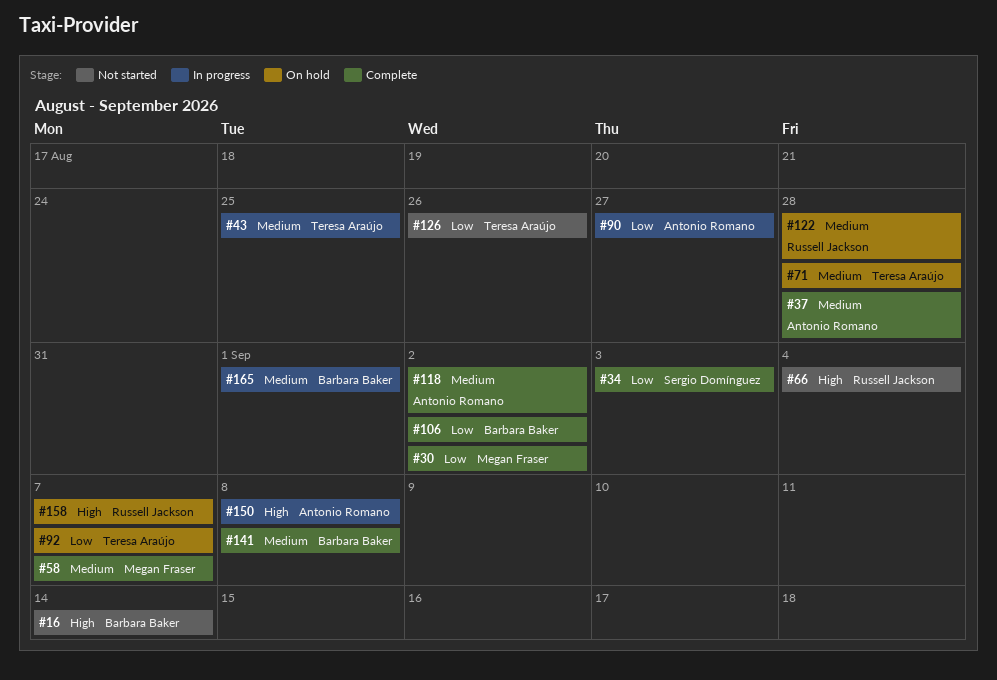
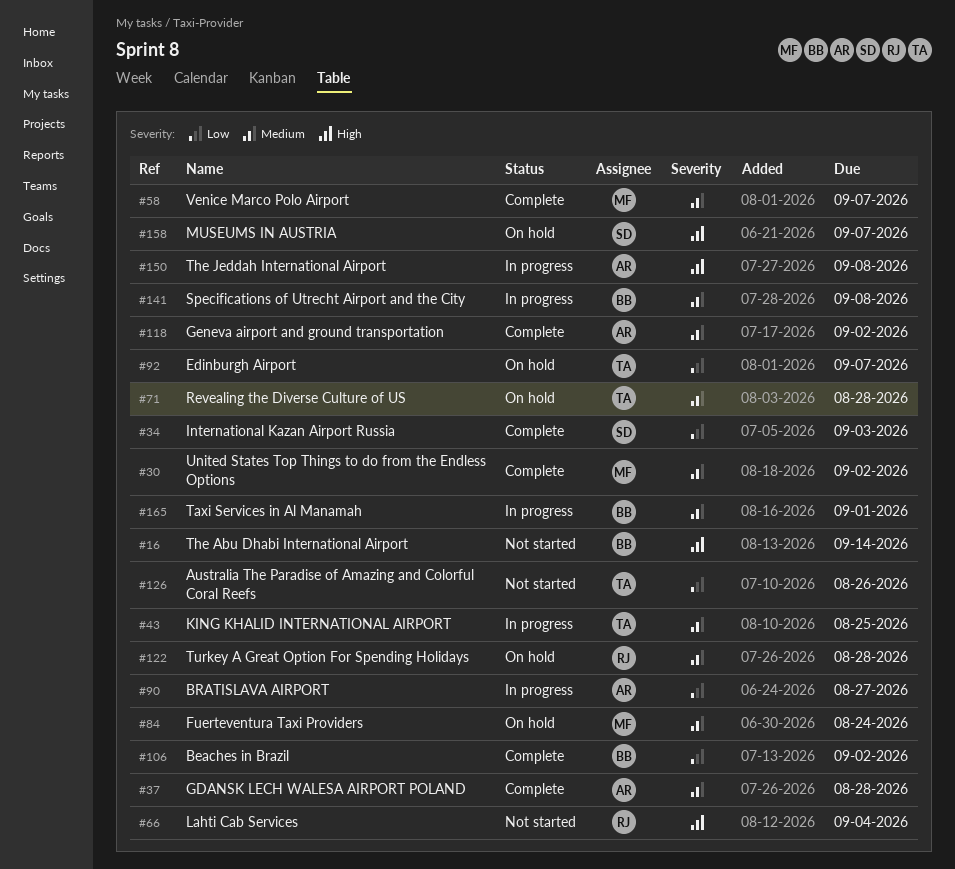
#30, priority: Low -> Medium
#84: none -> present
#141, status: Complete -> In progress
#158, owner: Russell Jackson -> Sergio Domínguez

